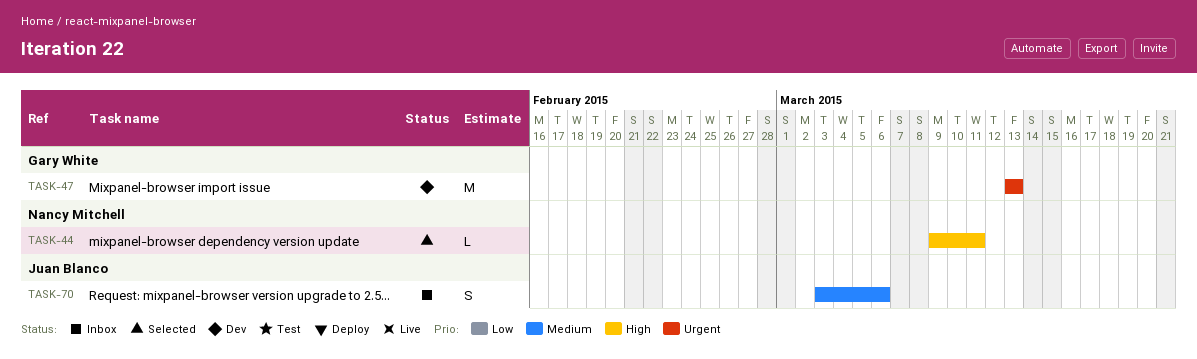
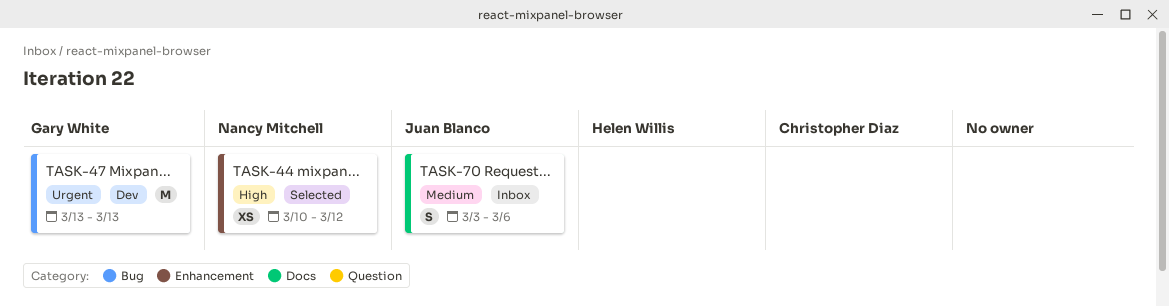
TASK-44, estimate: L -> XS
TASK-44, start: Mar 9 -> Mar 10
TASK-44, due: Mar 11 -> Mar 12

